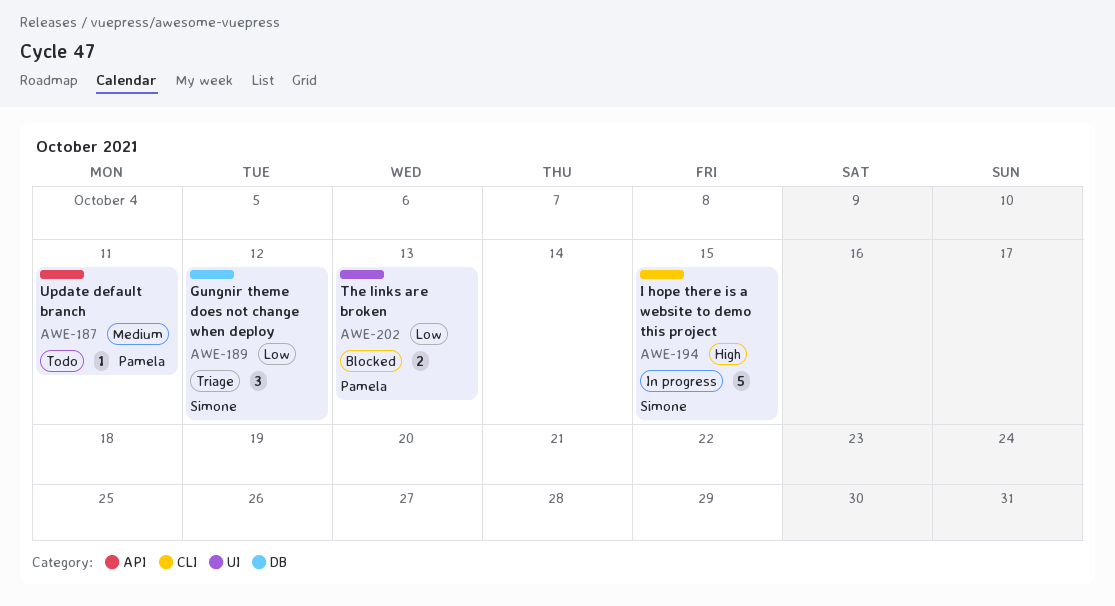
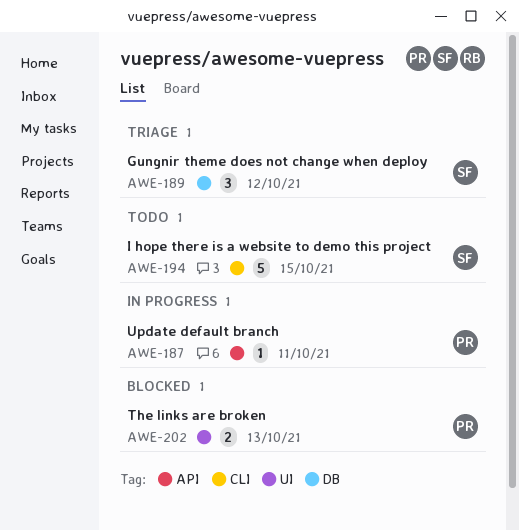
AWE-187, status: Todo -> In progress
AWE-194, status: In progress -> Todo

